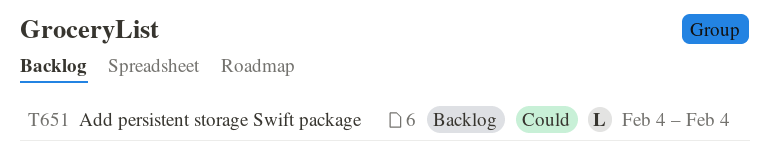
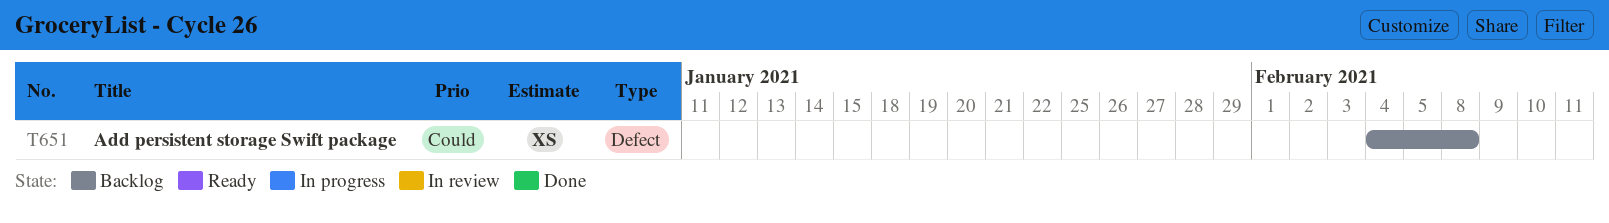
T651, estimate: L -> XS
T651, due: Feb 4 -> Feb 8

